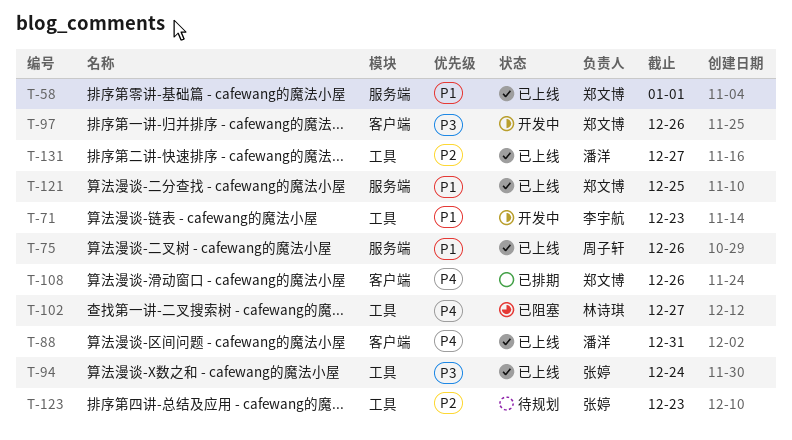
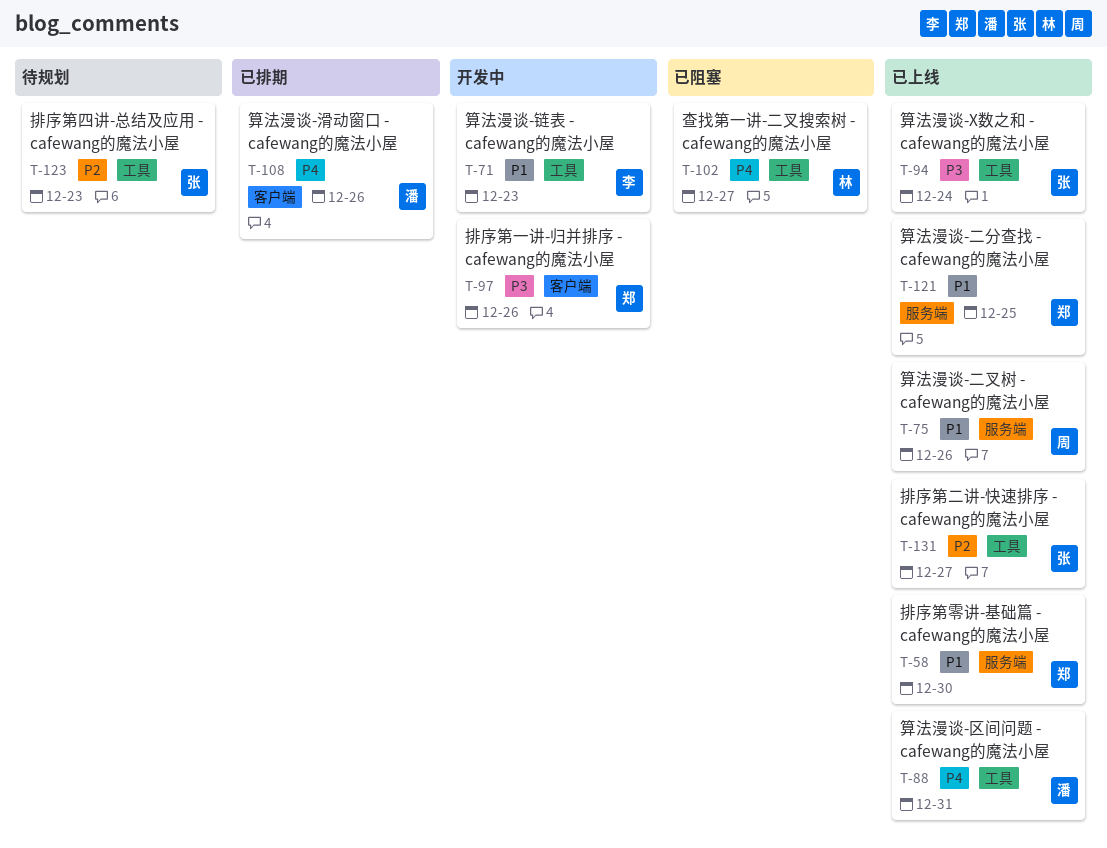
T-58, due: Jan 1 -> Dec 30
T-88, label: 客户端 -> 工具
T-108, owner: 郑文博 -> 潘洋
T-131, owner: 潘洋 -> 张婷

